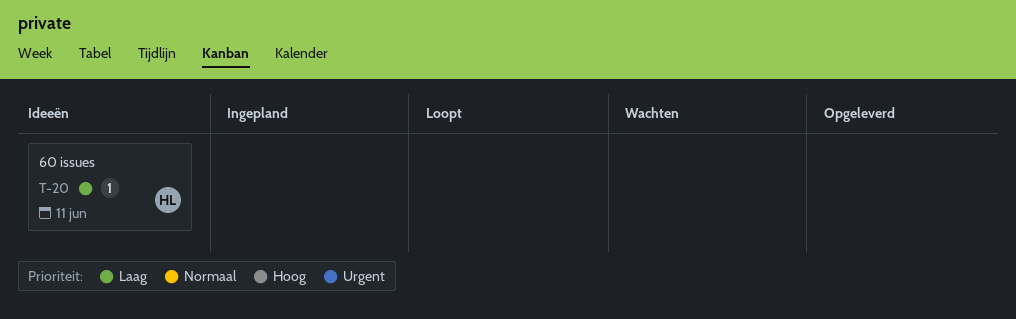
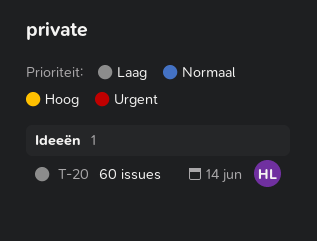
T-20, due: Jun 11 -> Jun 14

